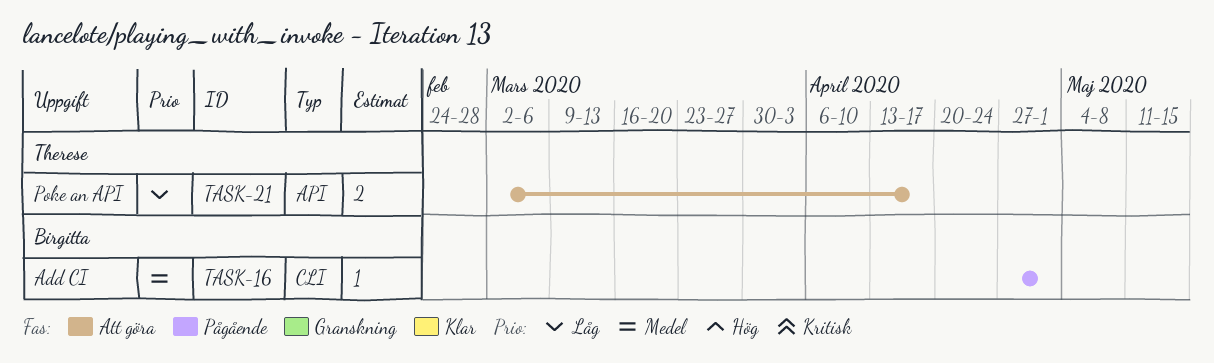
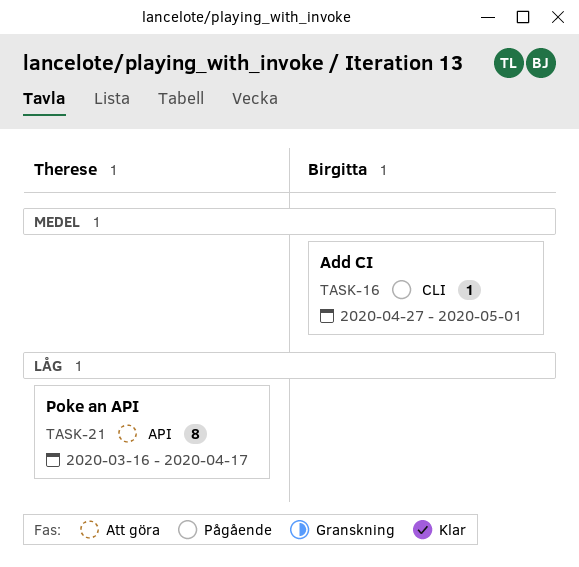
TASK-21, estimate: 2 -> 8
TASK-21, start: Mar 2 -> Mar 16

